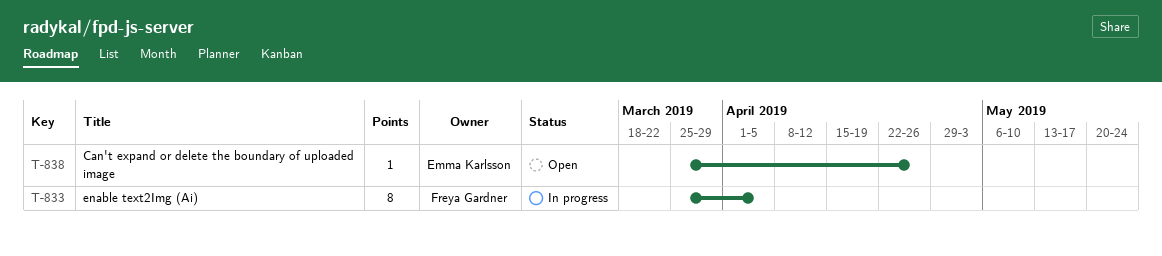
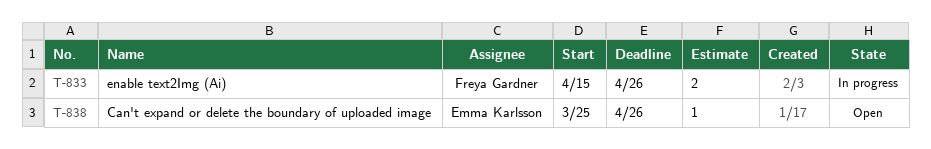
T-833, estimate: 8 -> 2
T-833, start: Mar 25 -> Apr 15
T-833, due: Apr 5 -> Apr 26

